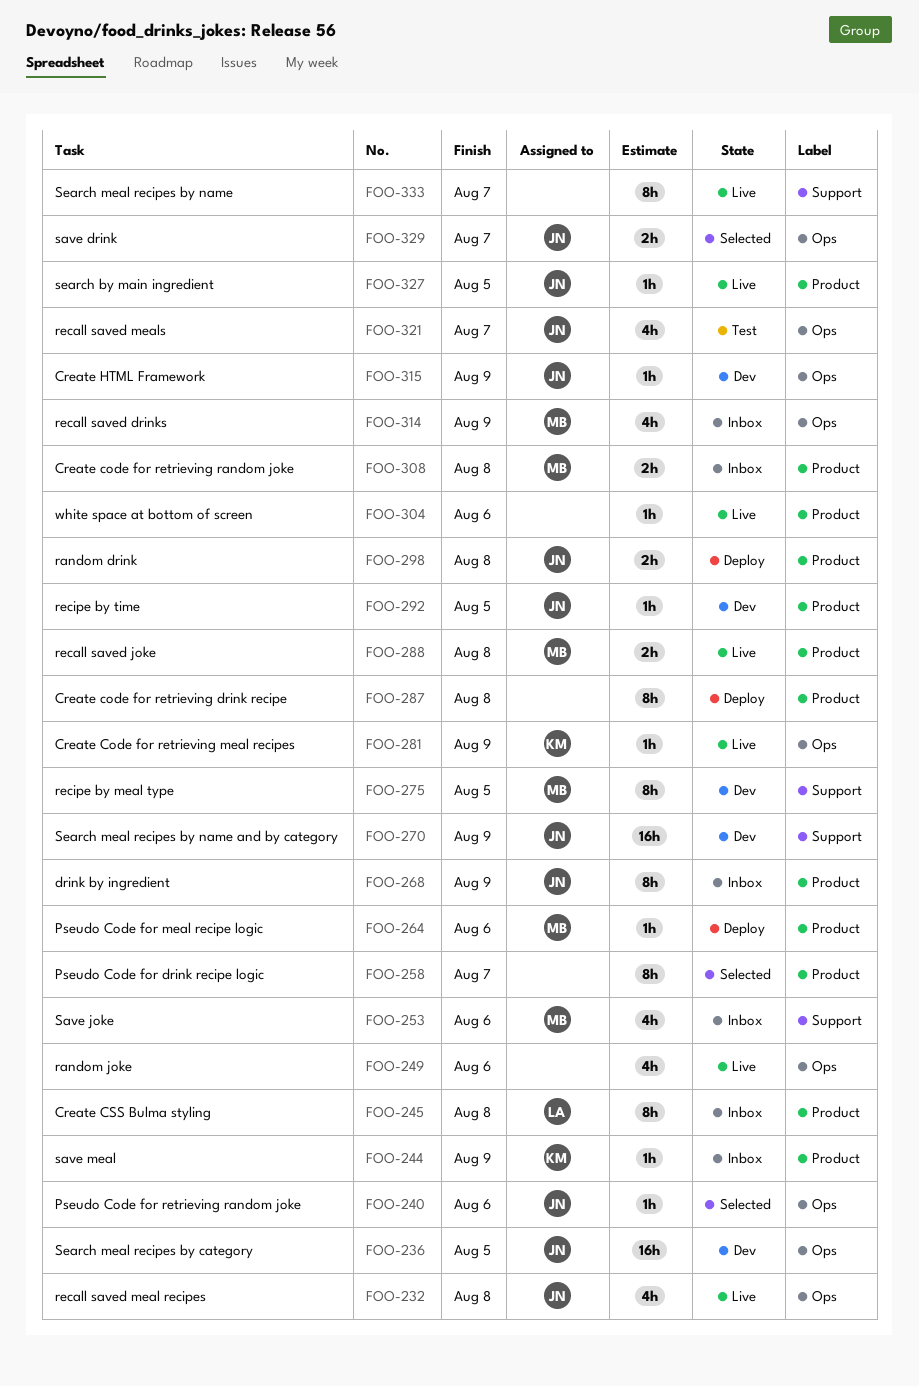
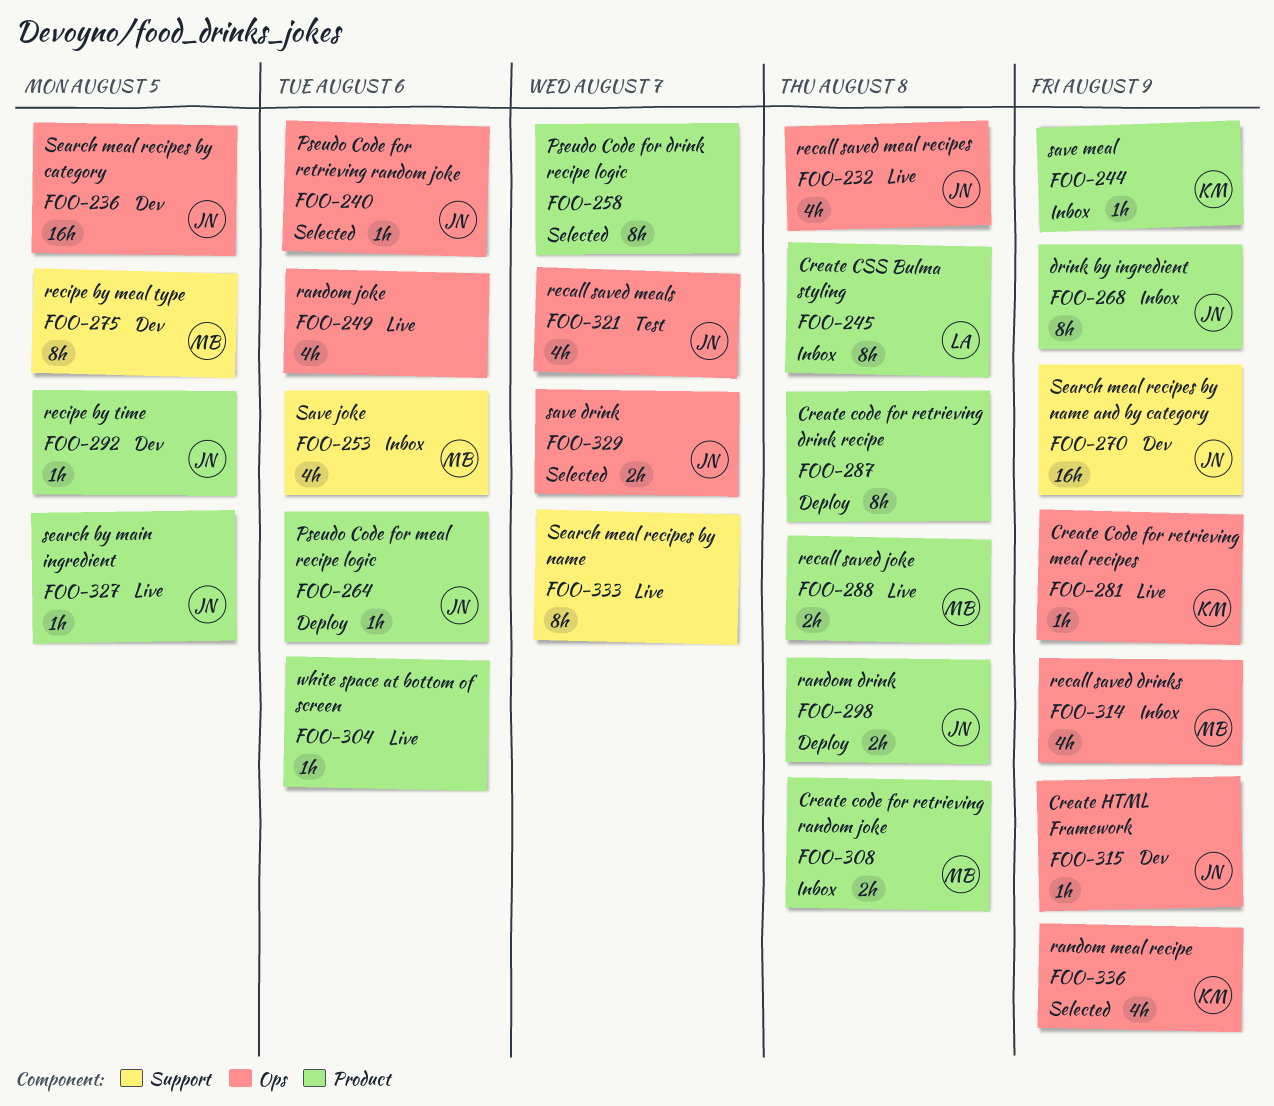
FOO-264, owner: MB -> JN
FOO-336: none -> present

